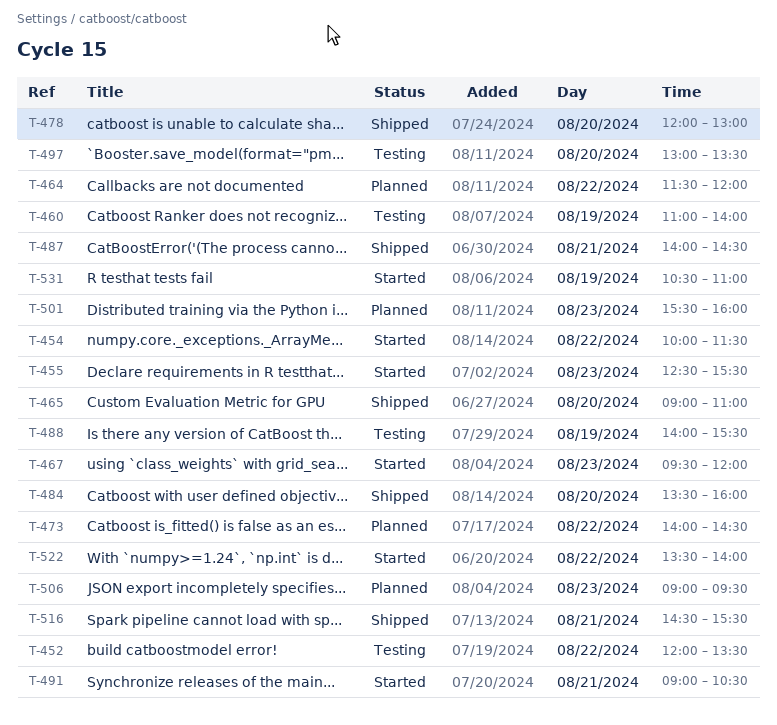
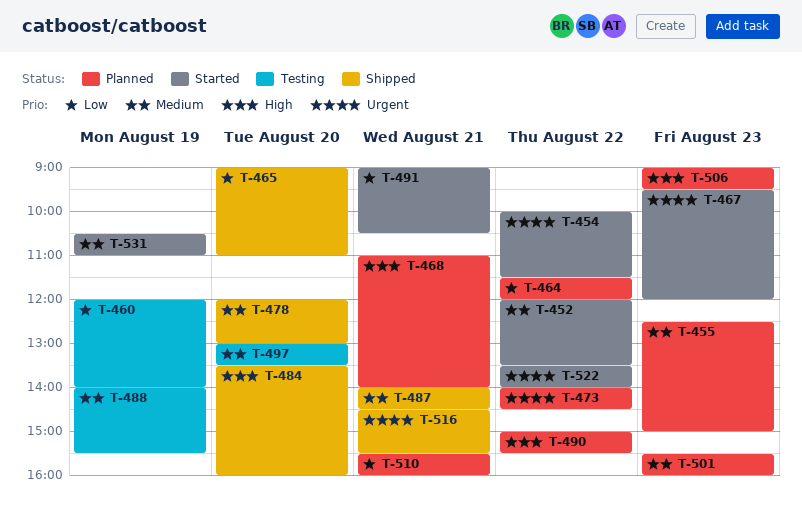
T-452, status: Testing -> Started
T-455, status: Started -> Planned
T-455, ends: 15:30 -> 15:00
T-460, begins: 11:00 -> 12:00
T-468: none -> present
T-490: none -> present
T-510: none -> present

